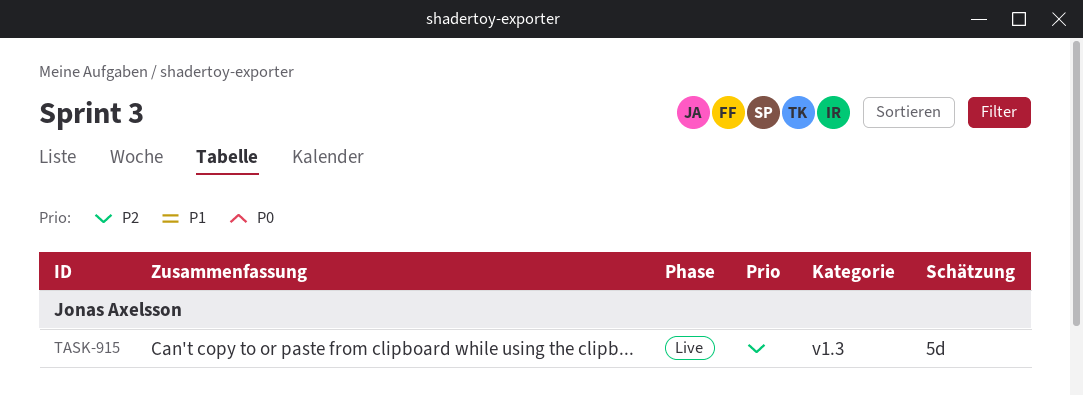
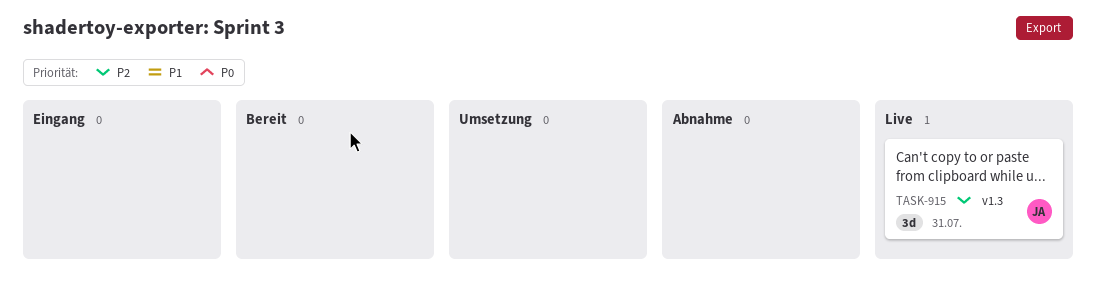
TASK-915, estimate: 5d -> 3d

